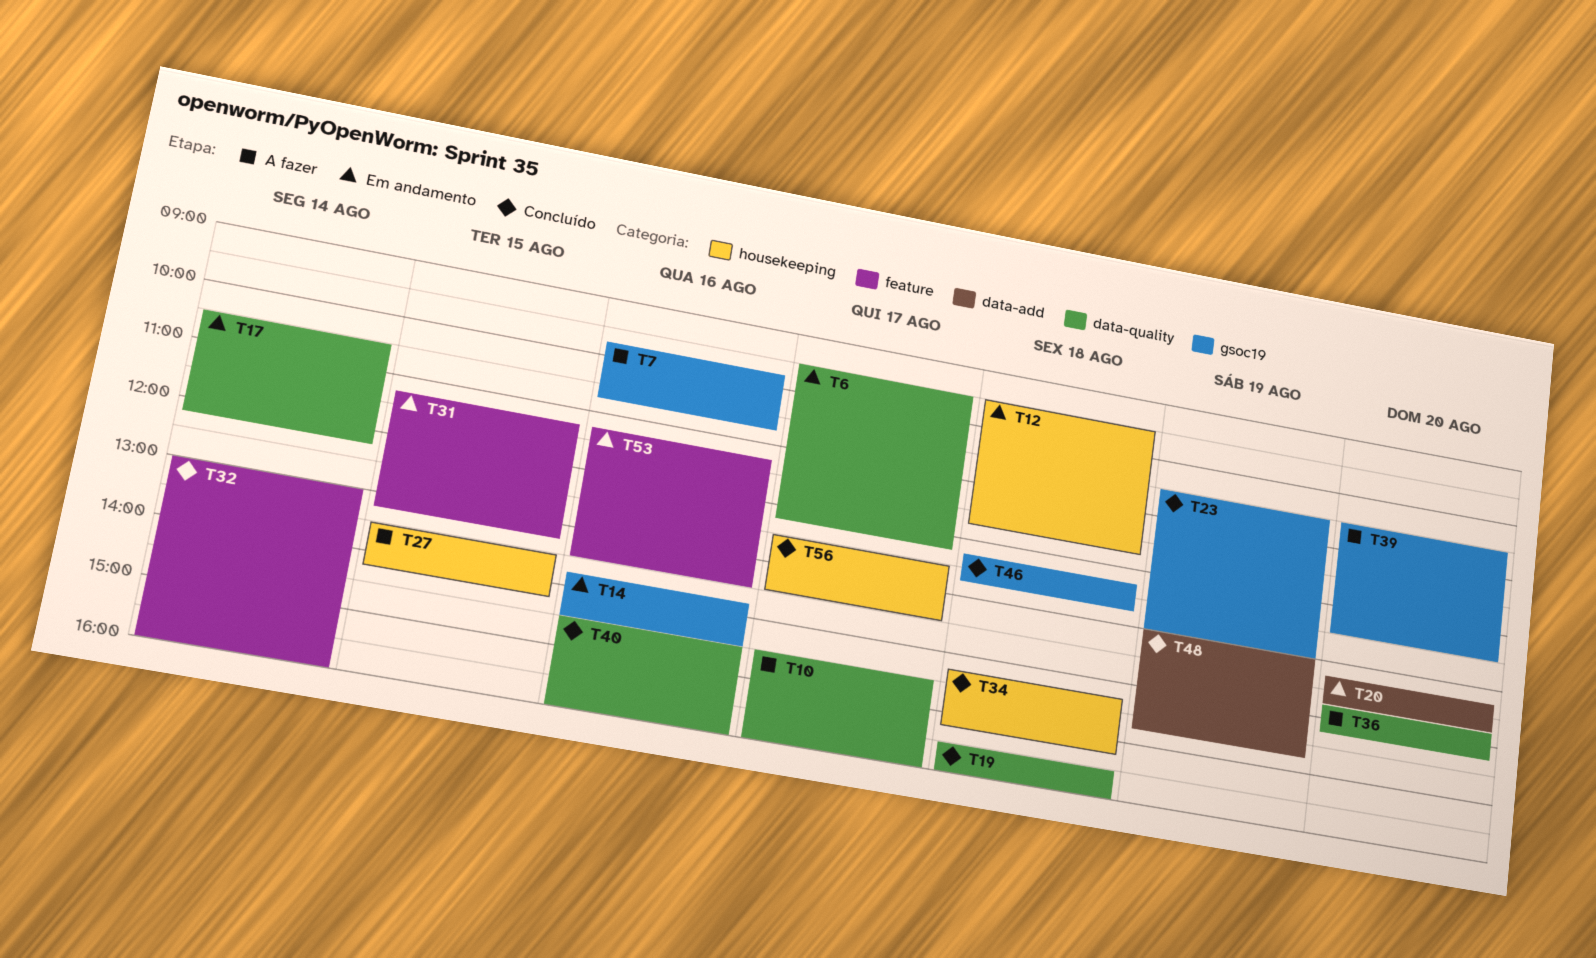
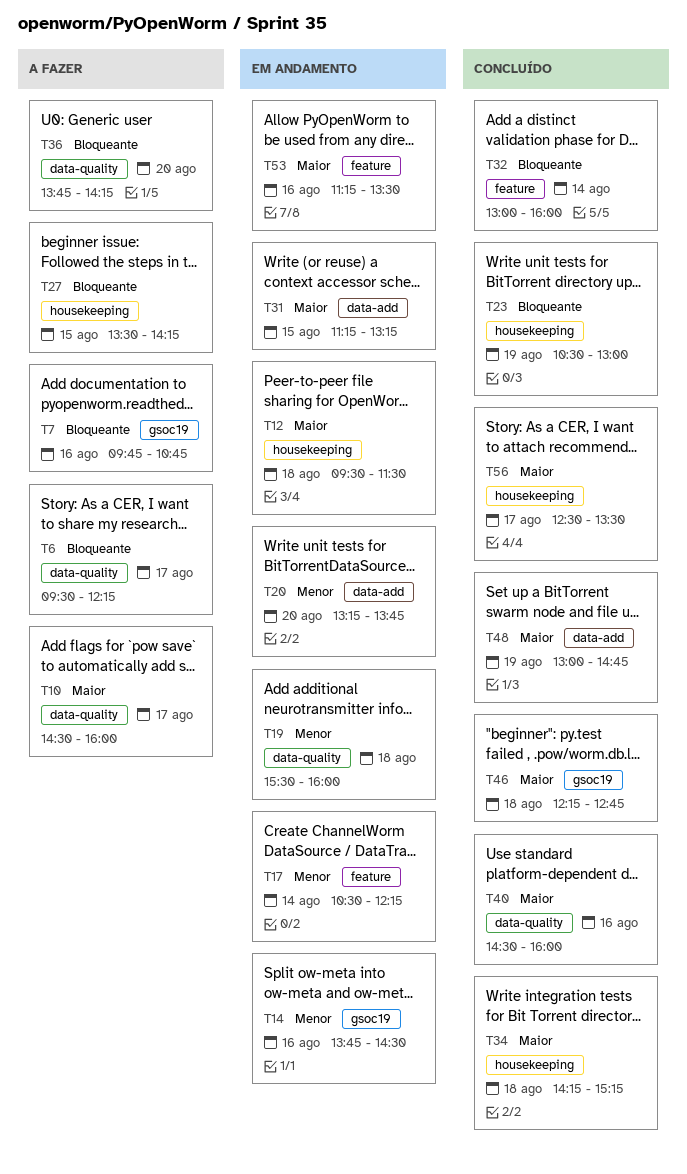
T6, status: Em andamento -> A fazer
T12, ends: 11:45 -> 11:30
T17, label: data-quality -> feature
T19, status: Concluído -> Em andamento
T23, label: gsoc19 -> housekeeping
T31, label: feature -> data-add
T39: present -> none

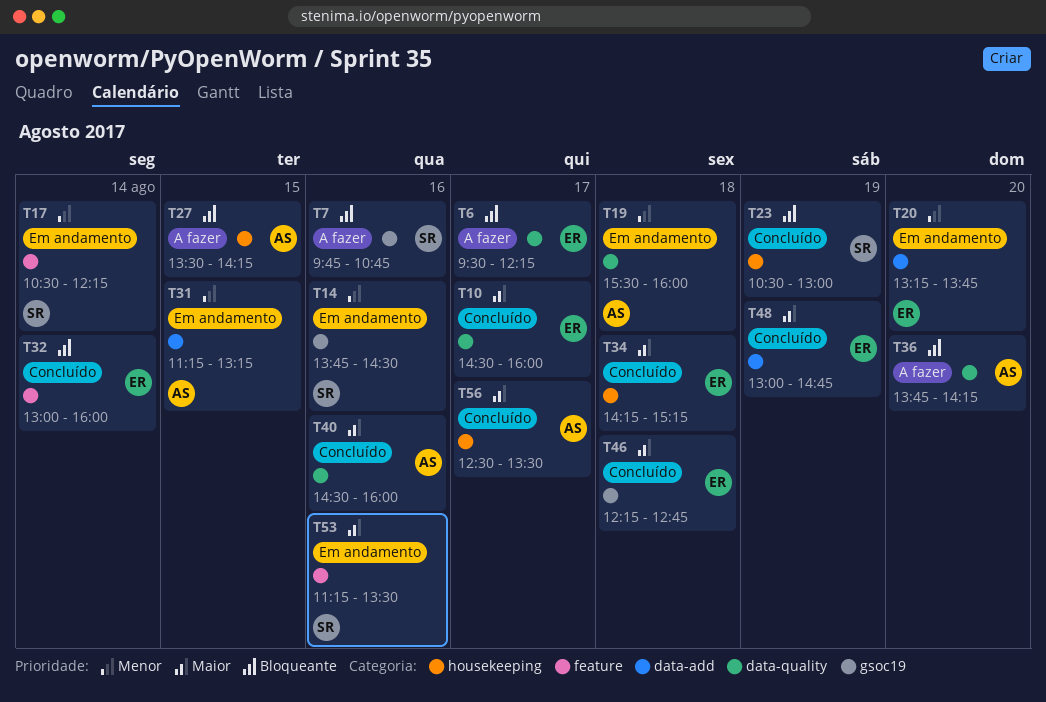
T10, status: A fazer -> Concluído
T12: present -> none
T31, priority: Maior -> Menor

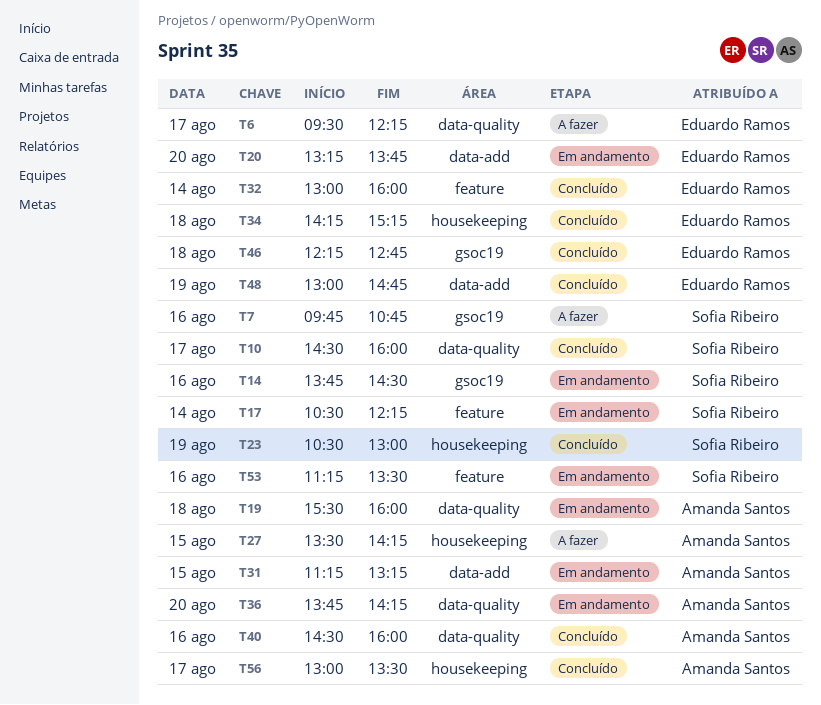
T10, owner: Eduardo Ramos -> Sofia Ribeiro
T36, status: A fazer -> Em andamento
T56, begins: 12:30 -> 13:00

